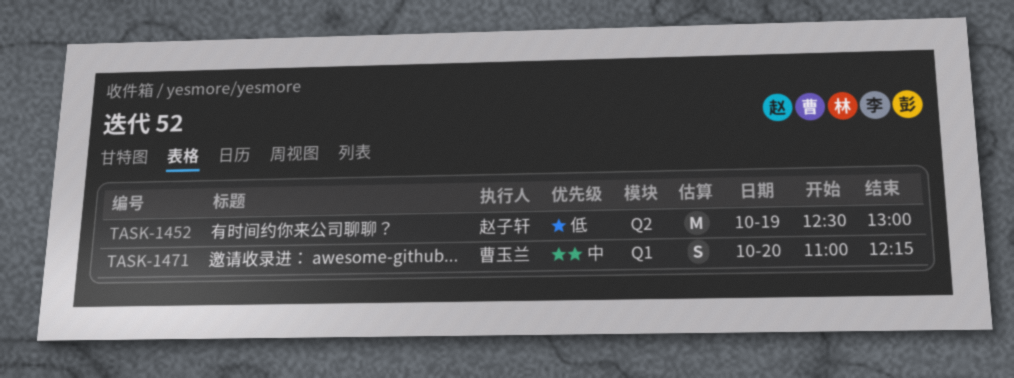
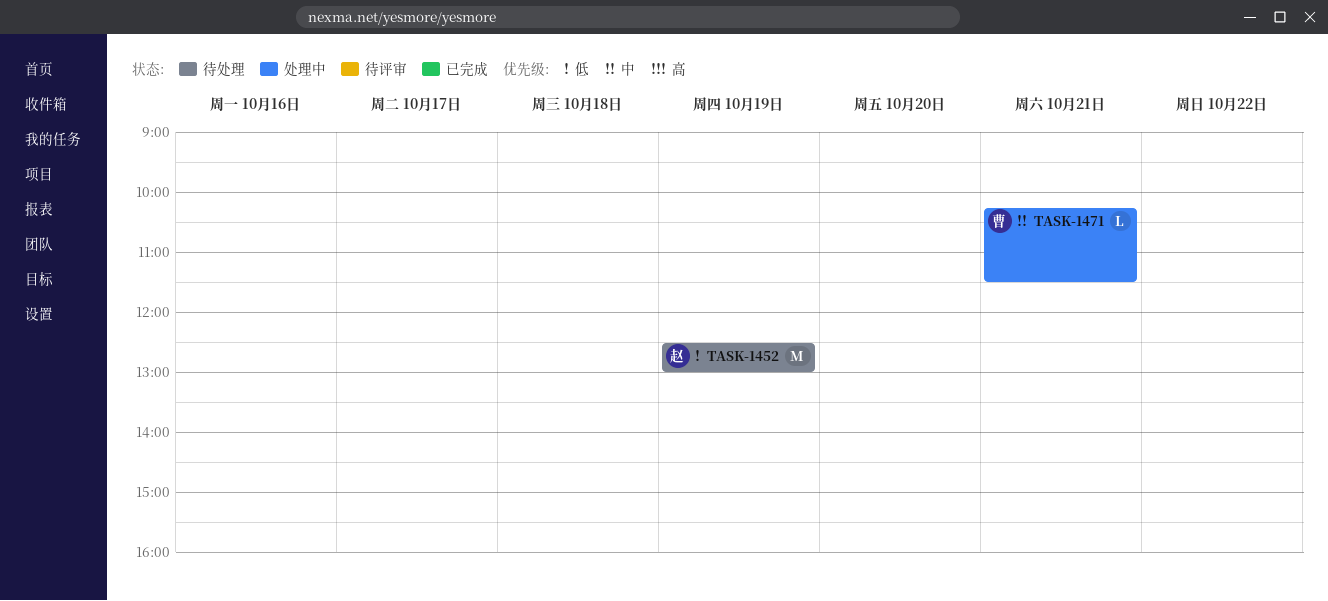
TASK-1471, estimate: S -> L
TASK-1471, day: Oct 20 -> Oct 21
TASK-1471, begins: 11:00 -> 10:15
TASK-1471, ends: 12:15 -> 11:30

